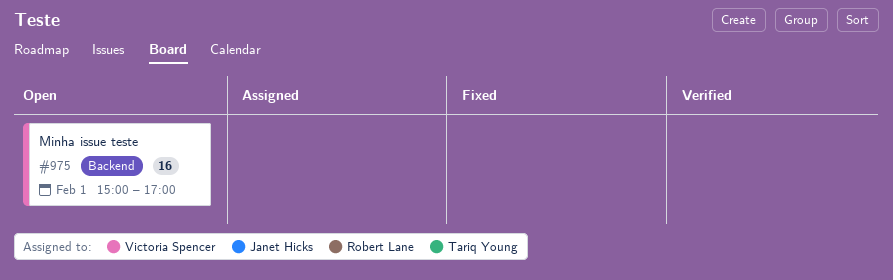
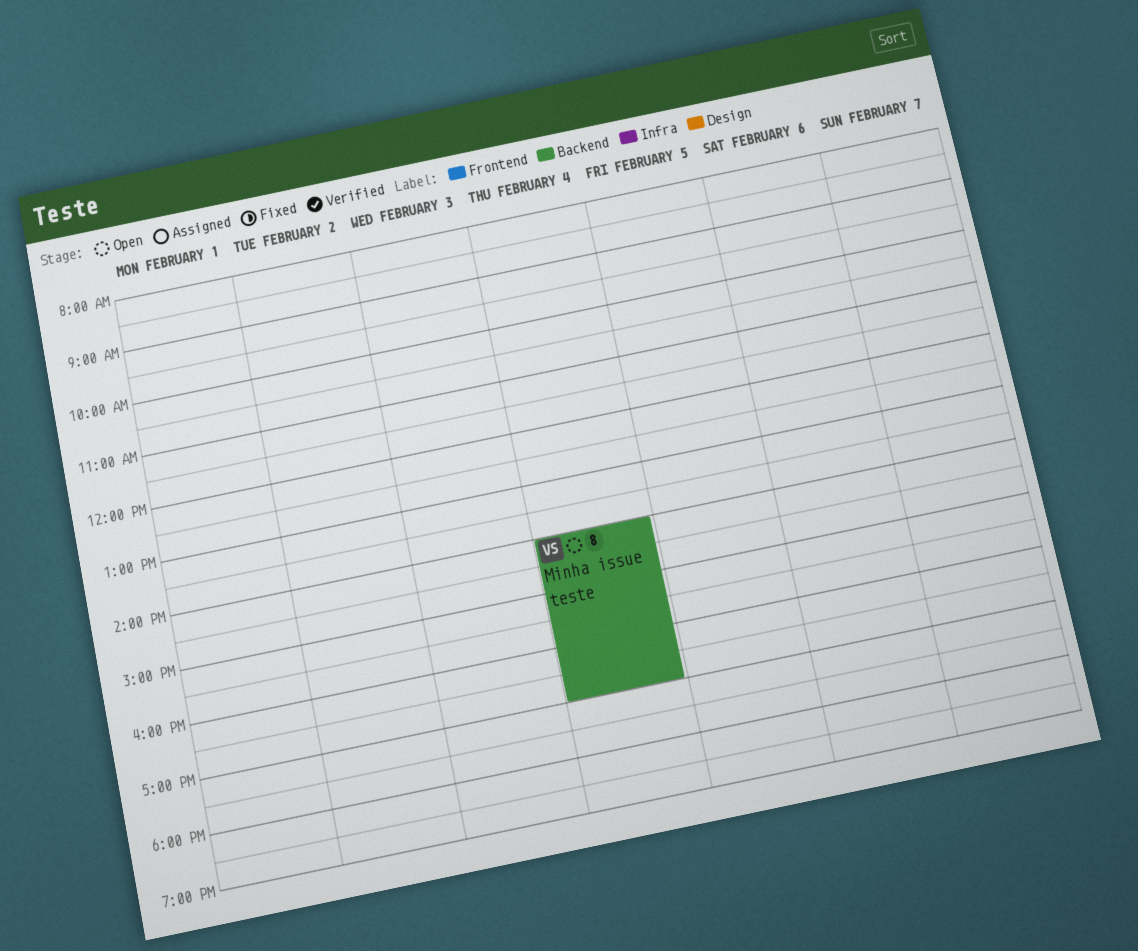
Minha issue teste, estimate: 16 -> 8
Minha issue teste, day: Feb 1 -> Feb 4
Minha issue teste, begins: 15:00 -> 14:00

